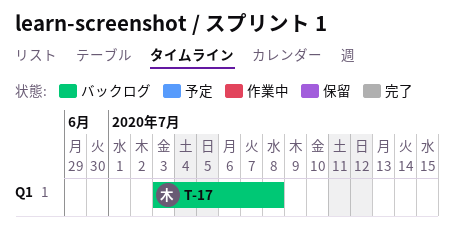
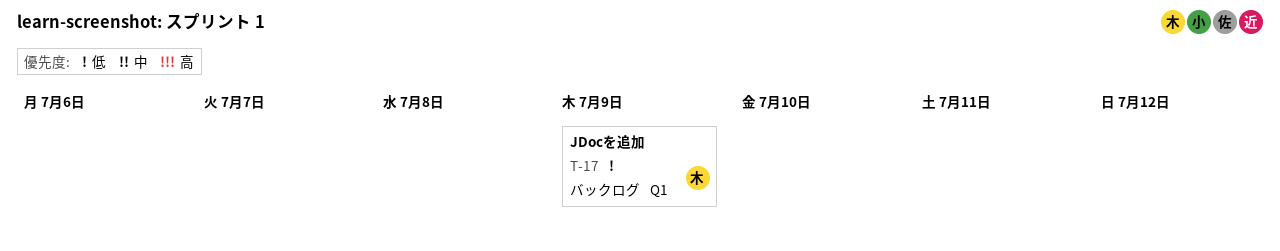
T-17, due: Jul 8 -> Jul 9

